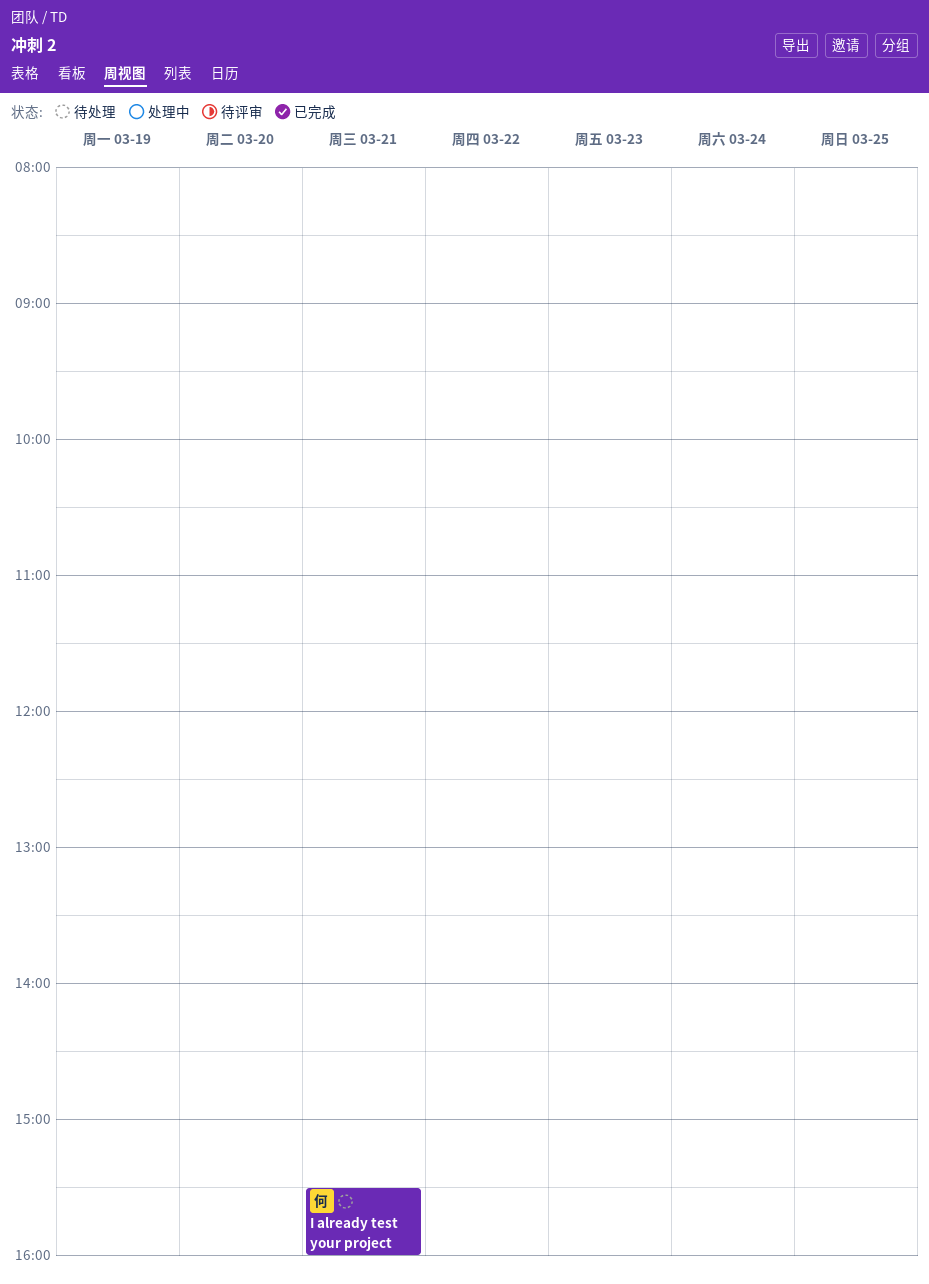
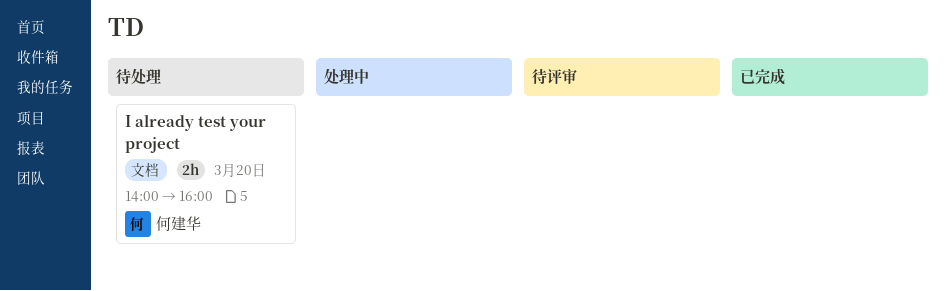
I already test your project, day: Mar 21 -> Mar 20
I already test your project, begins: 15:30 -> 14:00

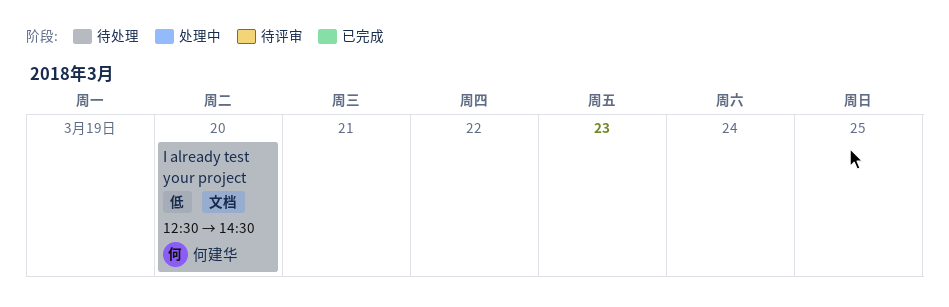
I already test your project, begins: 14:00 -> 12:30
I already test your project, ends: 16:00 -> 14:30

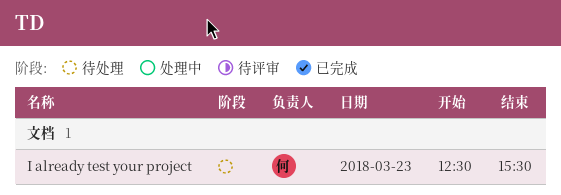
I already test your project, day: Mar 20 -> Mar 23
I already test your project, ends: 14:30 -> 15:30

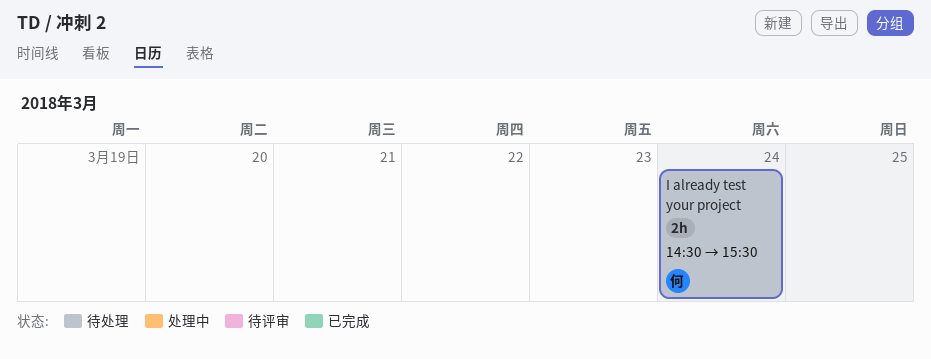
I already test your project, day: Mar 23 -> Mar 24
I already test your project, begins: 12:30 -> 14:30

